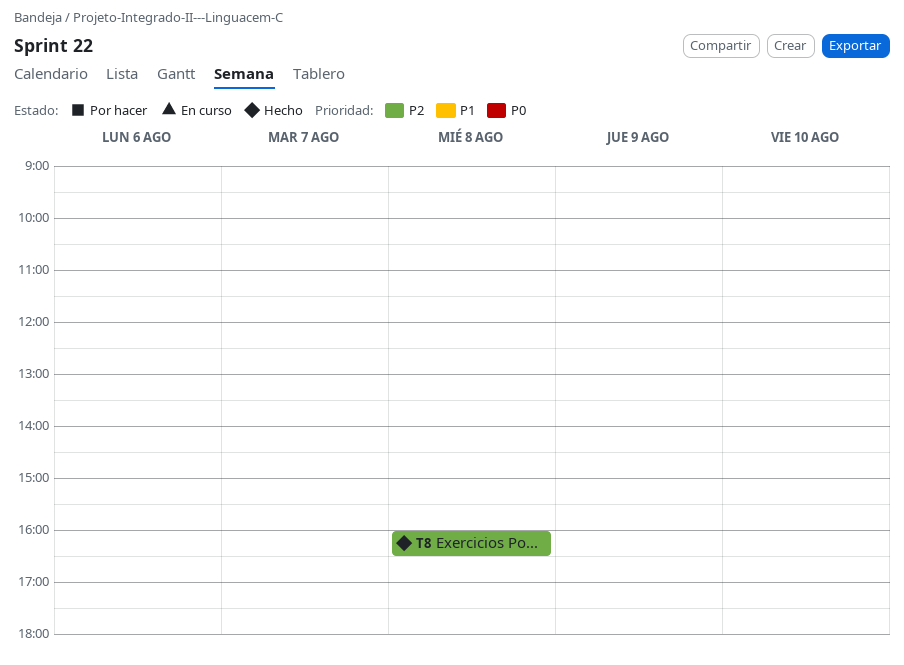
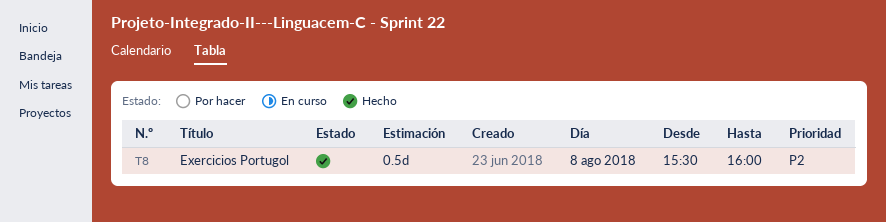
T8, begins: 16:00 -> 15:30
T8, ends: 16:30 -> 16:00

